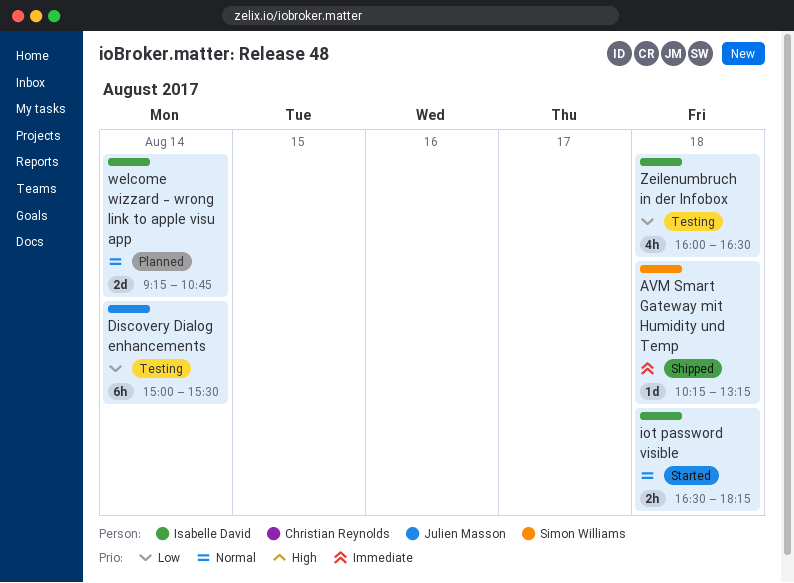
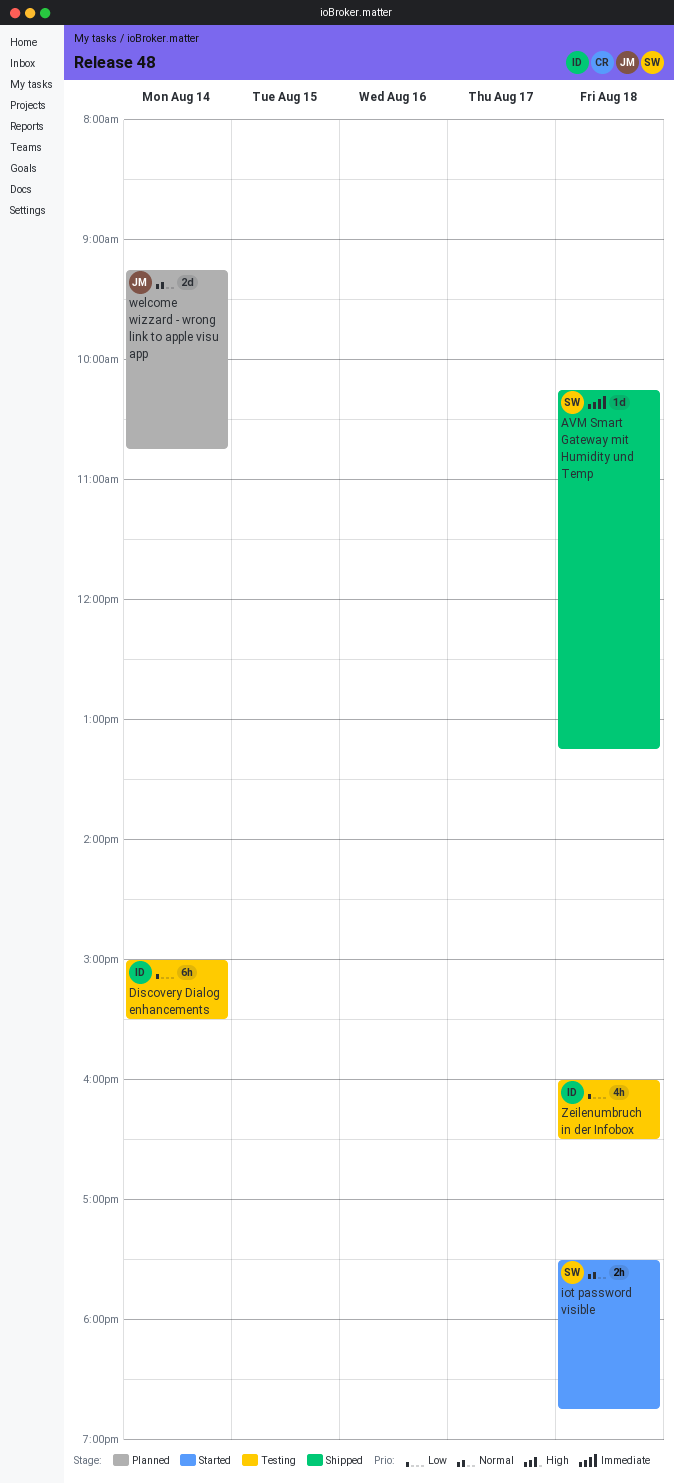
Discovery Dialog enhancements, owner: Julien Masson -> Isabelle David
iot password visible, owner: Isabelle David -> Simon Williams
iot password visible, begins: 16:30 -> 17:30
iot password visible, ends: 18:15 -> 18:45
welcome wizzard - wrong link to apple visu app, owner: Isabelle David -> Julien Masson

